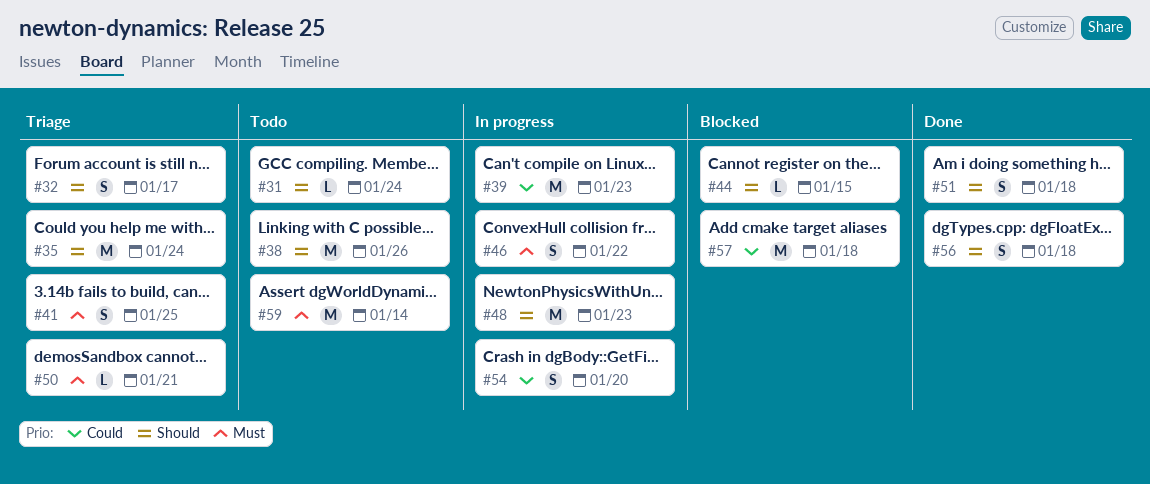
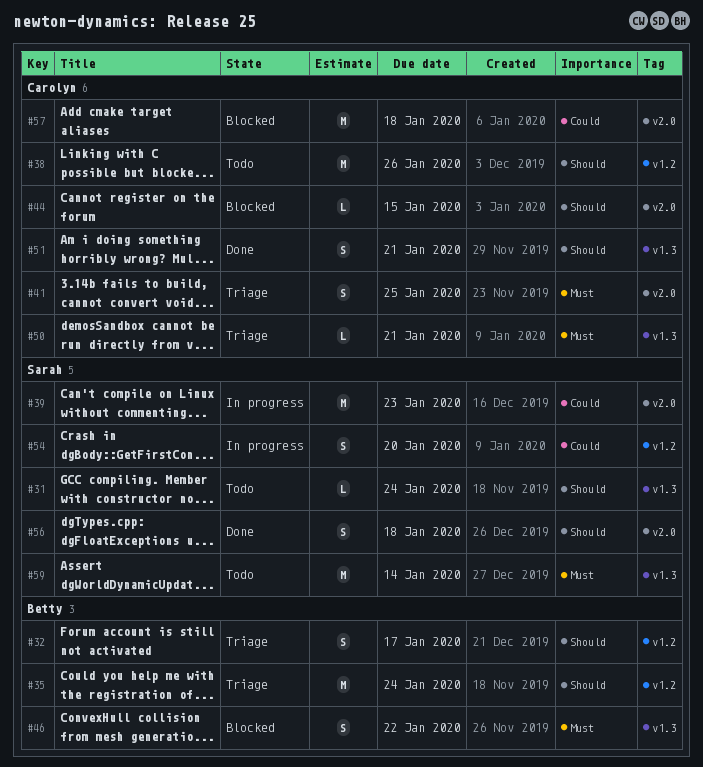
#46, status: In progress -> Blocked
#48: present -> none
#51, due: Jan 18 -> Jan 21

